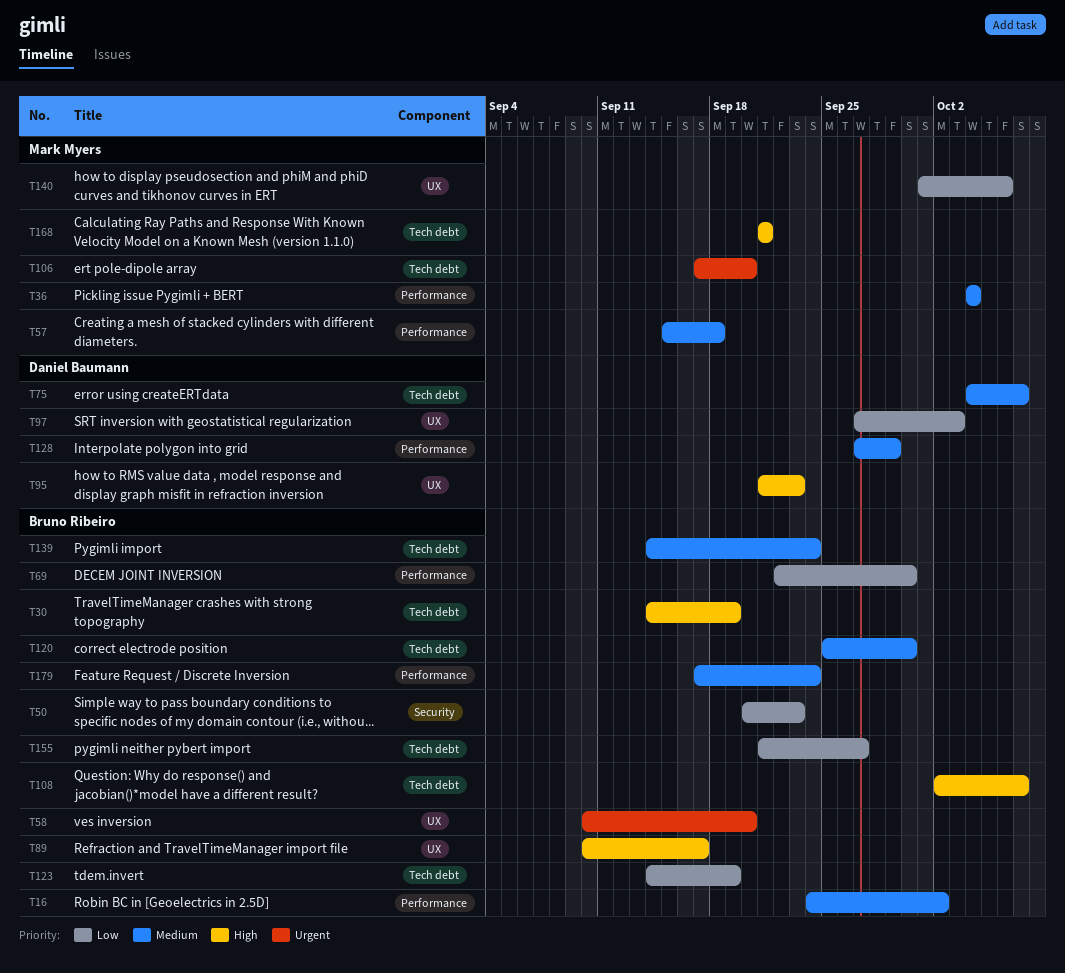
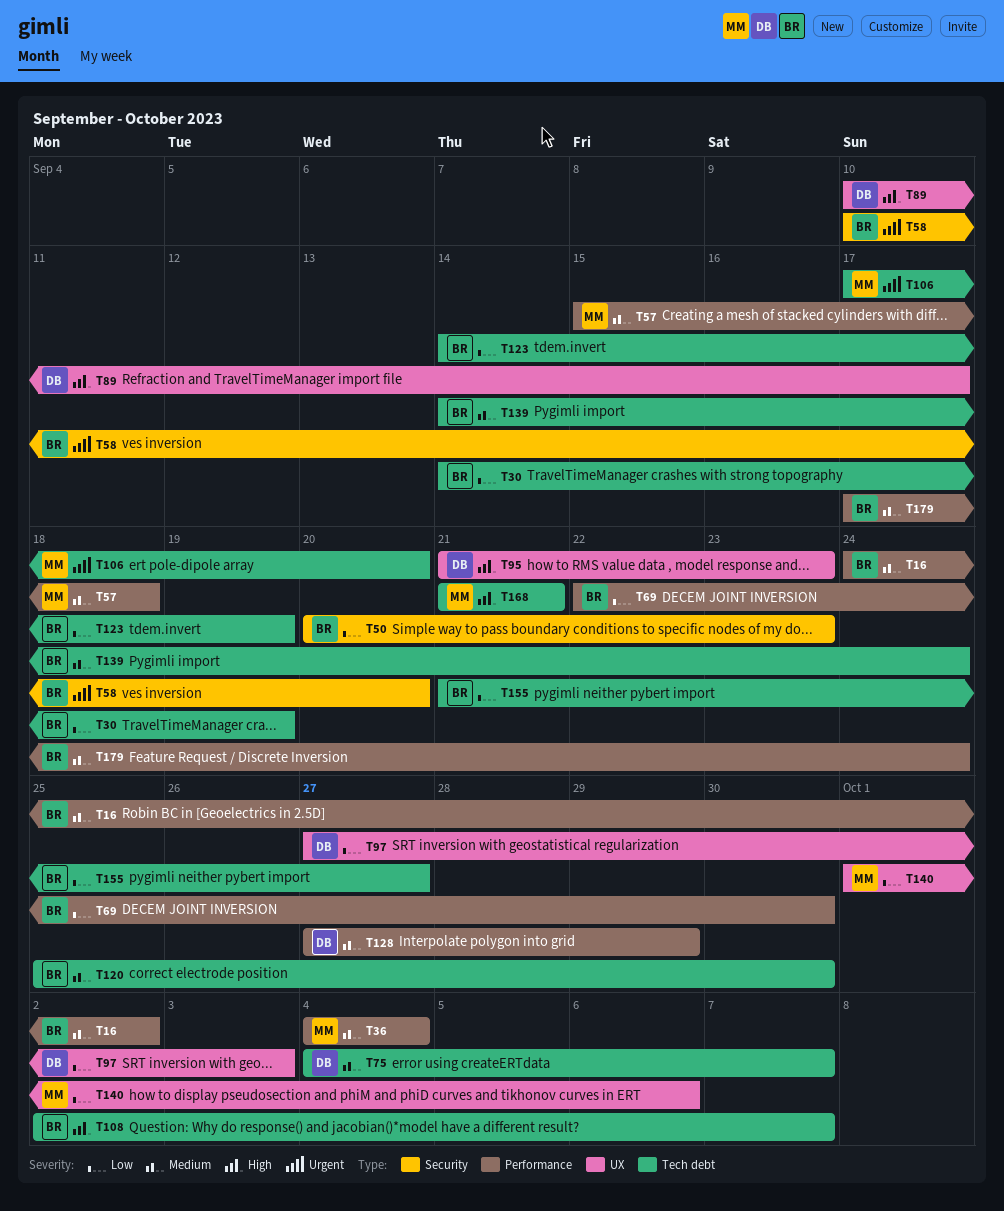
T30, priority: High -> Low
T58, label: UX -> Security
T89, owner: Bruno Ribeiro -> Daniel Baumann

